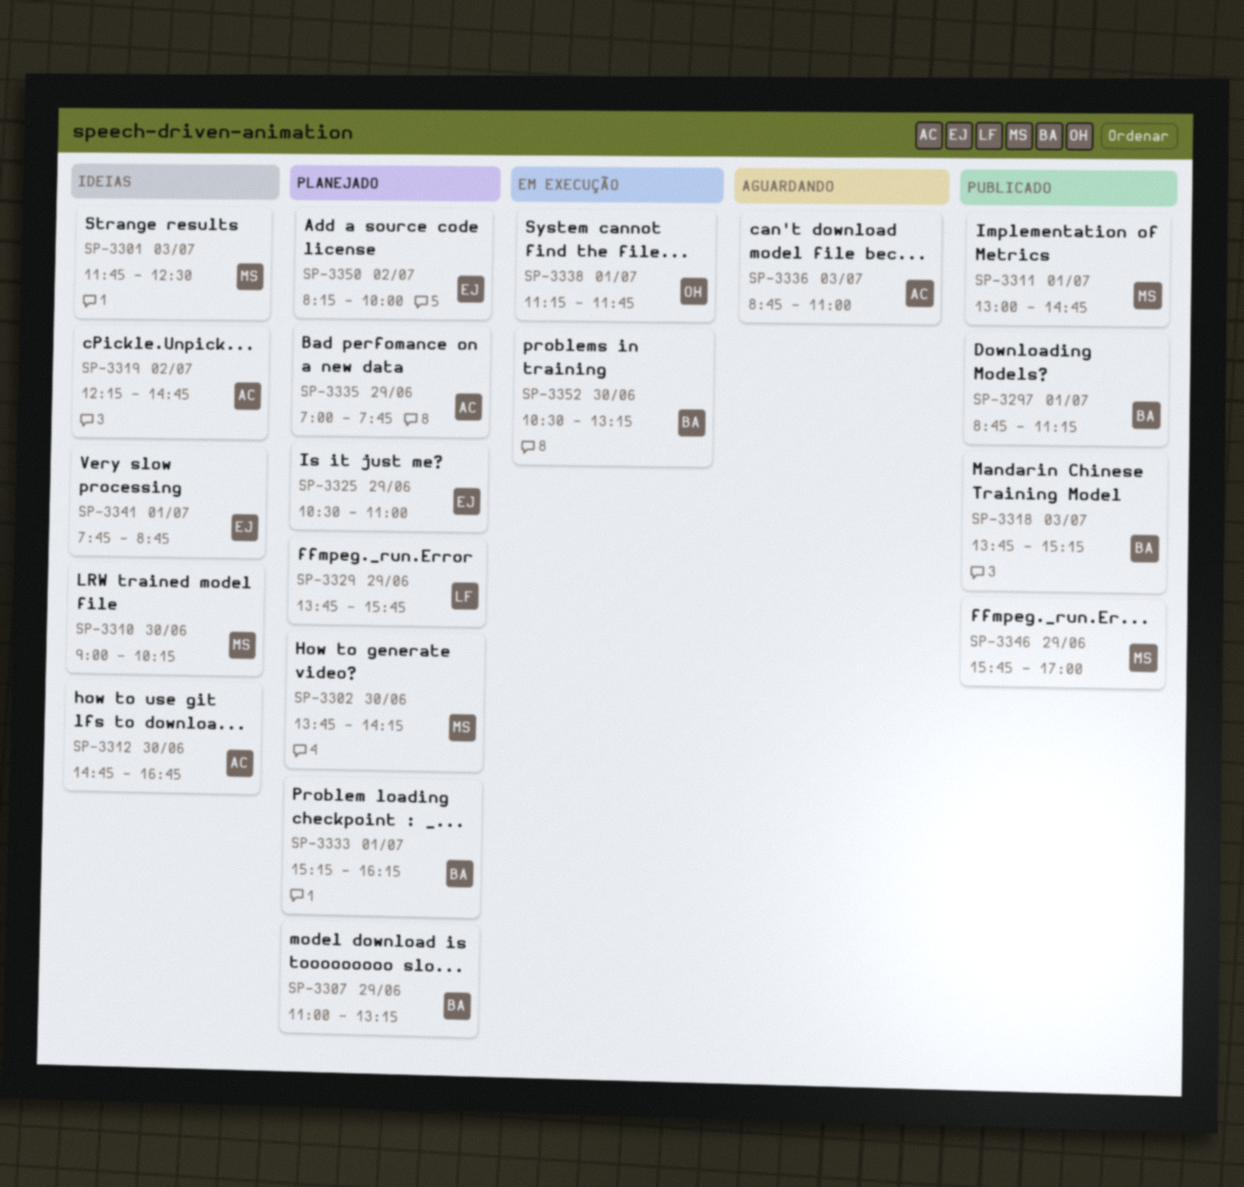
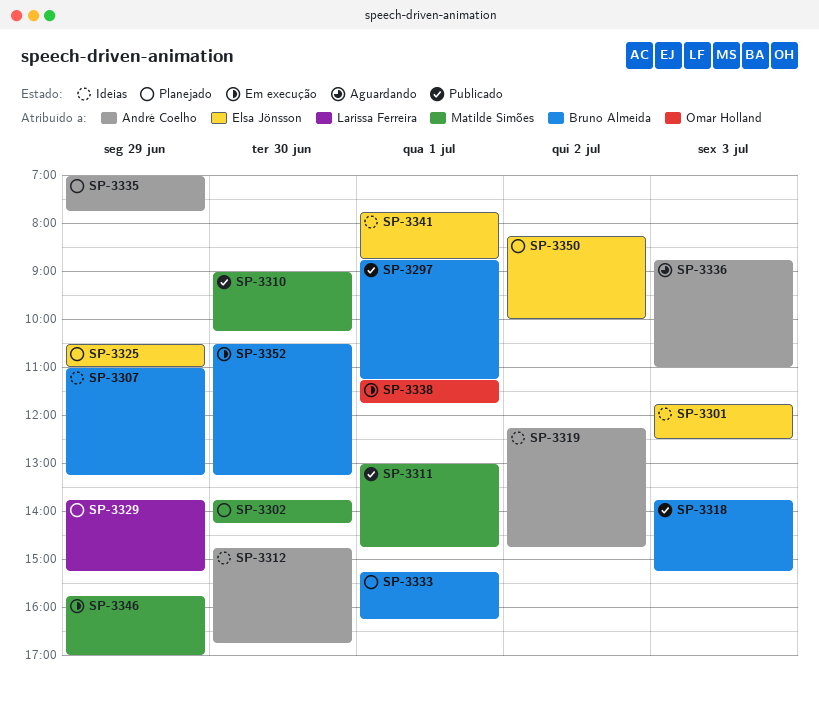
SP-3301, owner: Matilde Simões -> Elsa Jönsson
SP-3307, status: Planejado -> Ideias
SP-3310, status: Ideias -> Publicado
SP-3329, ends: 15:45 -> 15:15
SP-3346, status: Publicado -> Em execução

